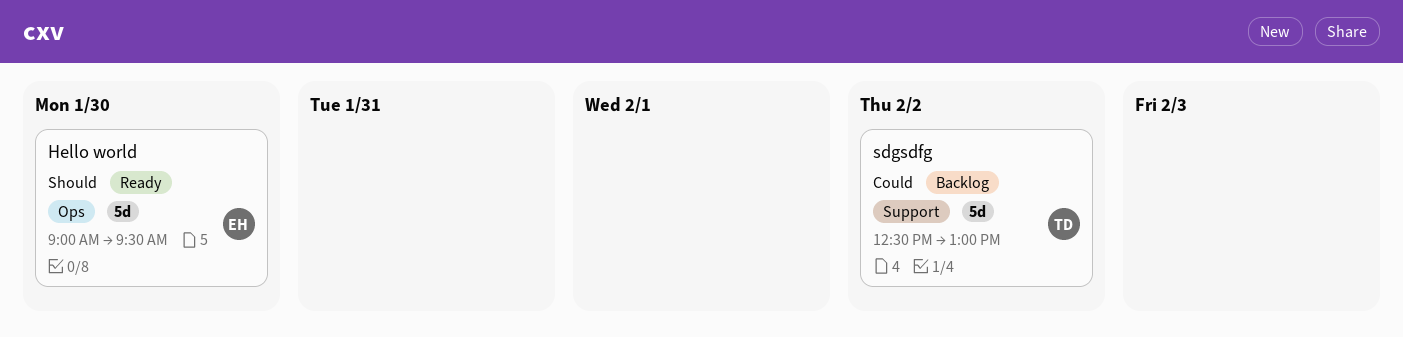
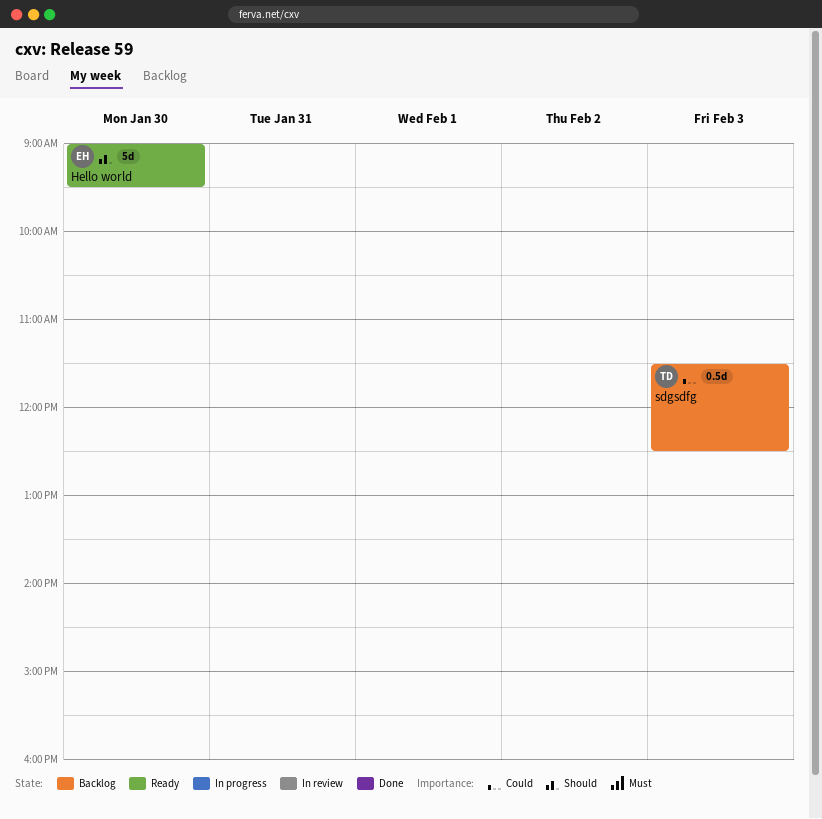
sdgsdfg, estimate: 5d -> 0.5d
sdgsdfg, day: Feb 2 -> Feb 3
sdgsdfg, begins: 12:30 -> 11:30
sdgsdfg, ends: 13:00 -> 12:30

